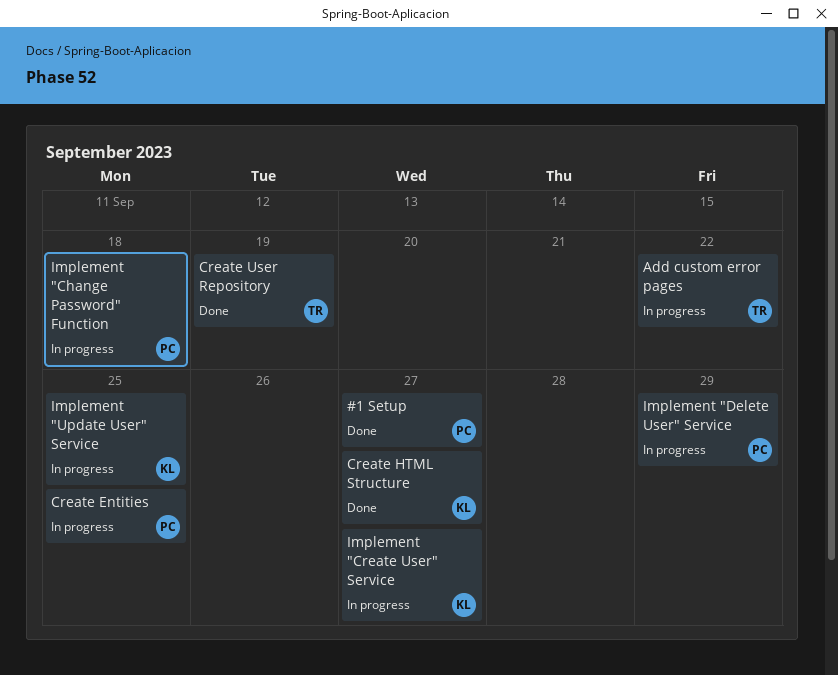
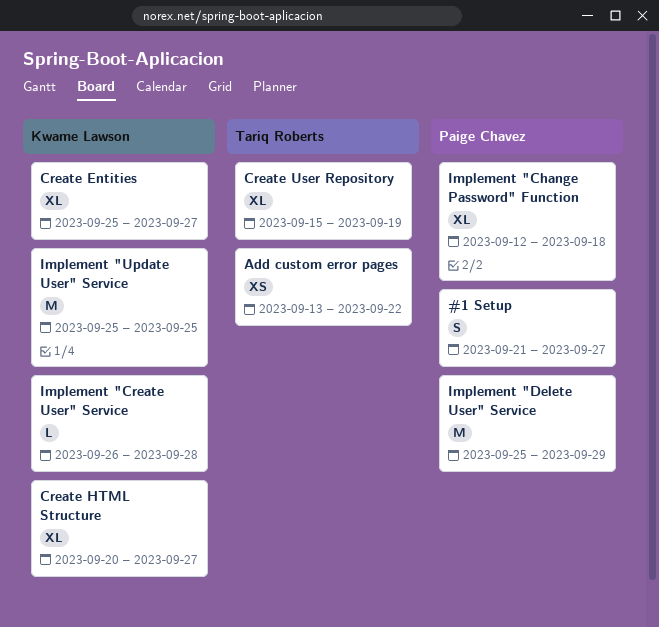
Create Entities, owner: Paige Chavez -> Kwame Lawson
Create Entities, due: Sep 25 -> Sep 27
Implement "Create User" Service, due: Sep 27 -> Sep 28

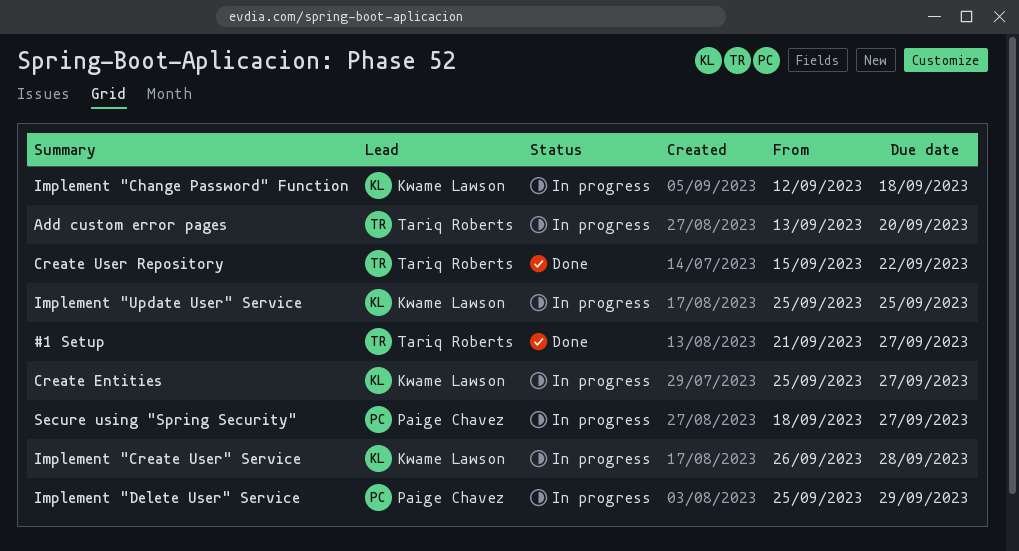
#1 Setup, owner: Paige Chavez -> Tariq Roberts
Add custom error pages, due: Sep 22 -> Sep 20
Create HTML Structure: present -> none
Create User Repository, due: Sep 19 -> Sep 22
Implement "Change Password" Function, owner: Paige Chavez -> Kwame Lawson
Secure using "Spring Security": none -> present

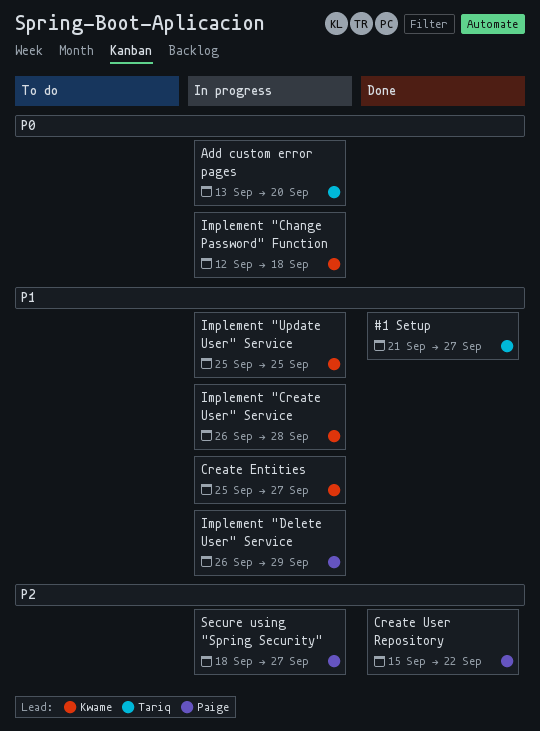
Create User Repository, owner: Tariq Roberts -> Paige Chavez
Implement "Delete User" Service, start: Sep 25 -> Sep 26

